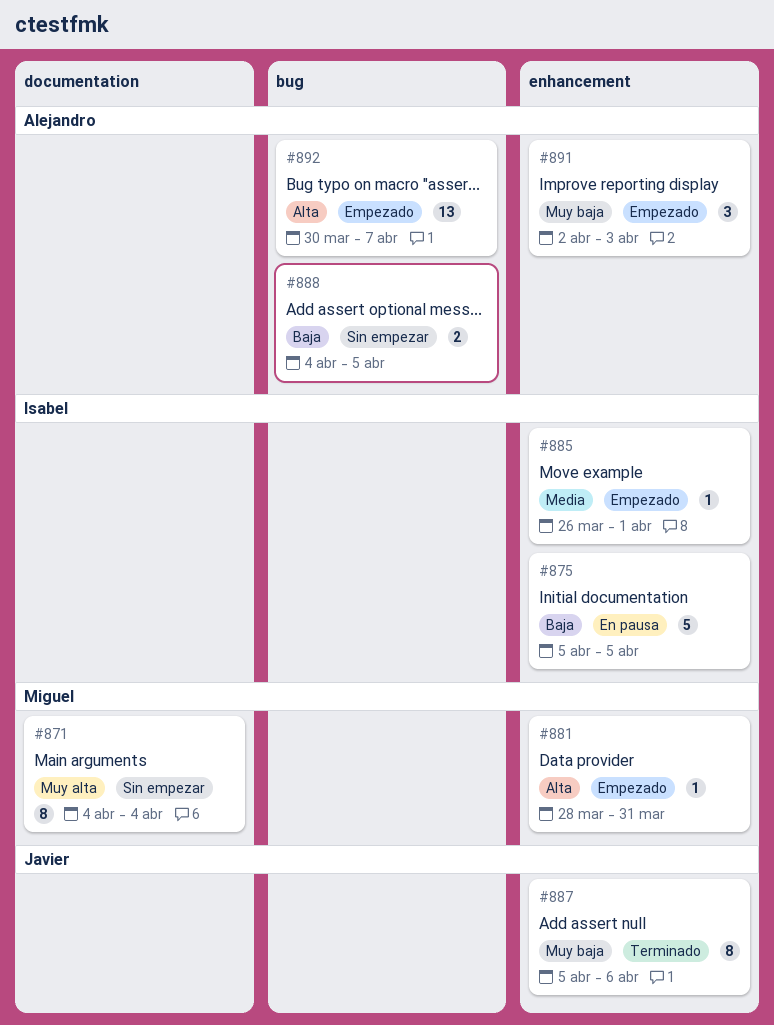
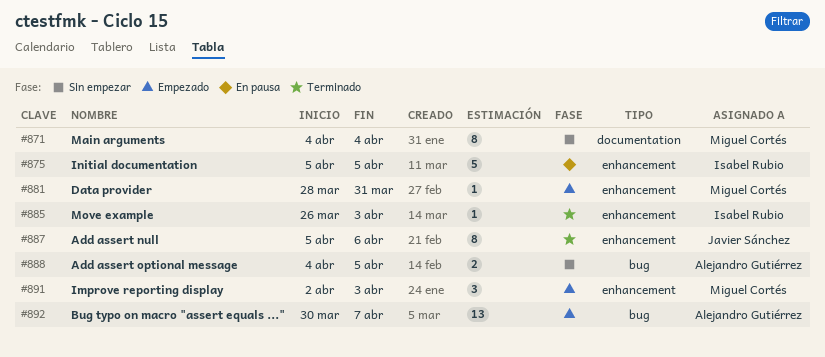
#885, status: Empezado -> Terminado
#885, due: Apr 1 -> Apr 3
#891, owner: Alejandro Gutiérrez -> Miguel Cortés

